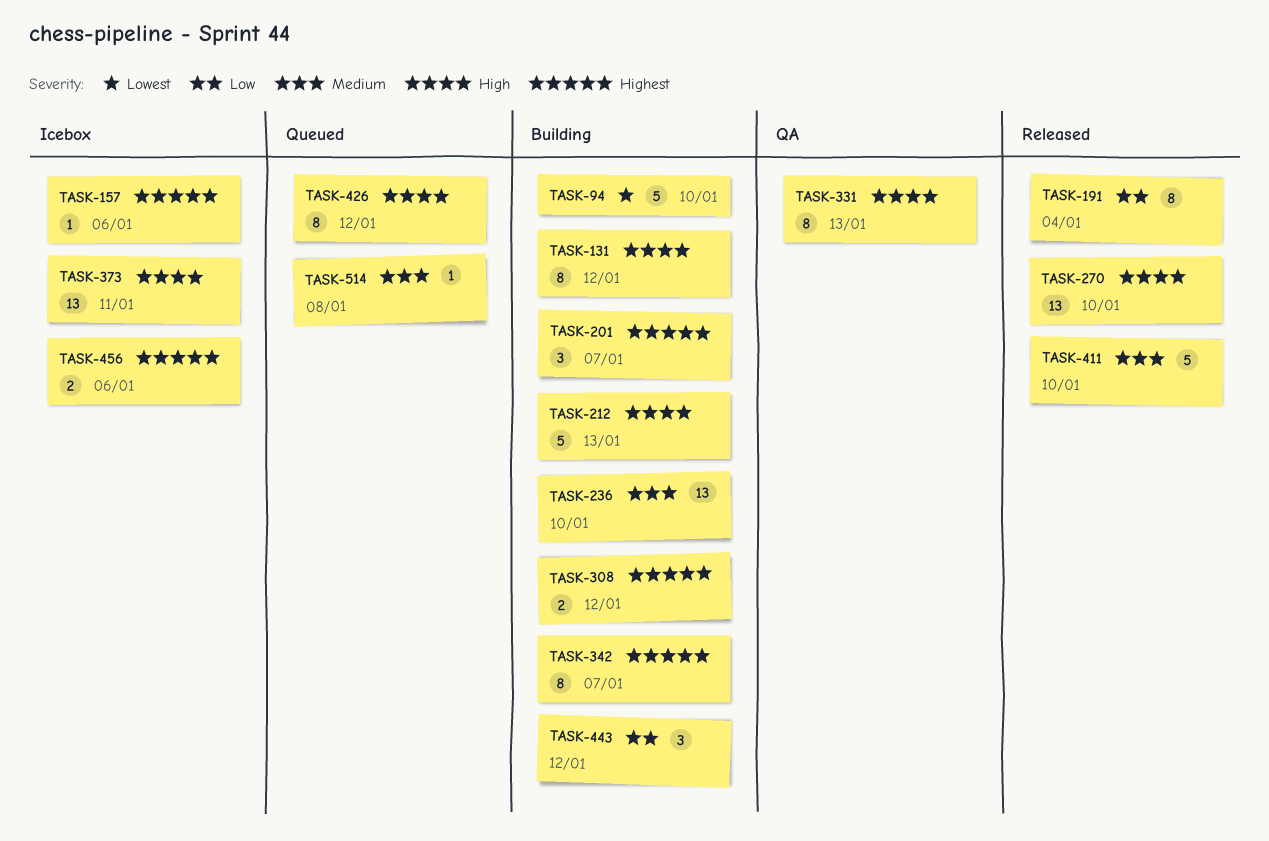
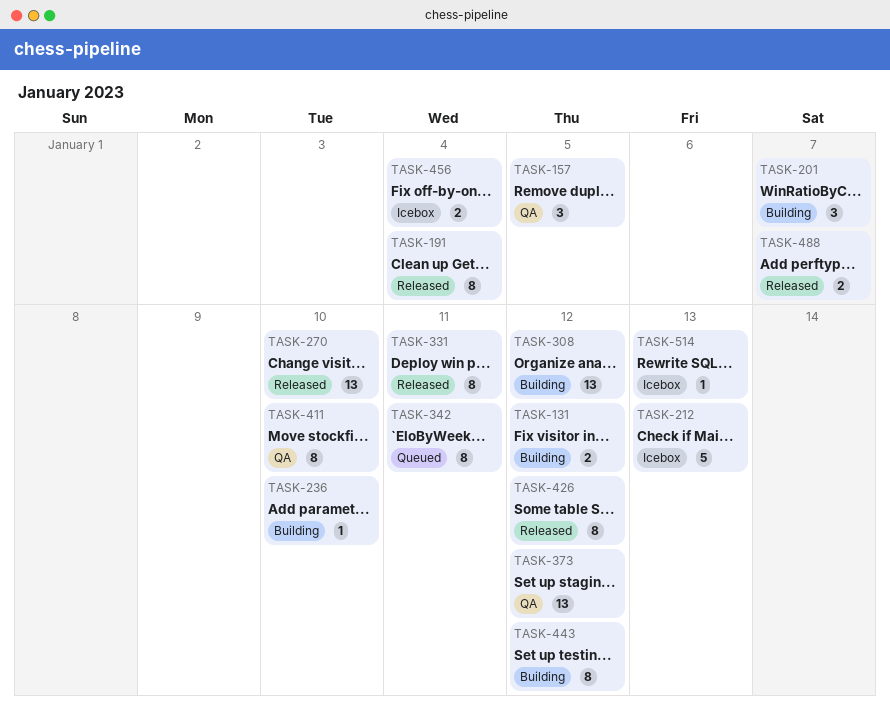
TASK-94: present -> none
TASK-131, estimate: 8 -> 2
TASK-157, status: Icebox -> QA
TASK-157, estimate: 1 -> 3
TASK-157, due: Jan 6 -> Jan 5
TASK-212, status: Building -> Icebox
TASK-236, estimate: 13 -> 1
TASK-308, estimate: 2 -> 13
TASK-331, status: QA -> Released
TASK-331, due: Jan 13 -> Jan 11
TASK-342, status: Building -> Queued
TASK-342, due: Jan 7 -> Jan 11
TASK-373, status: Icebox -> QA
TASK-373, due: Jan 11 -> Jan 12
TASK-411, status: Released -> QA
TASK-411, estimate: 5 -> 8
TASK-426, status: Queued -> Released
TASK-443, estimate: 3 -> 8
TASK-456, due: Jan 6 -> Jan 4
TASK-488: none -> present
TASK-514, status: Queued -> Icebox
TASK-514, due: Jan 8 -> Jan 13

